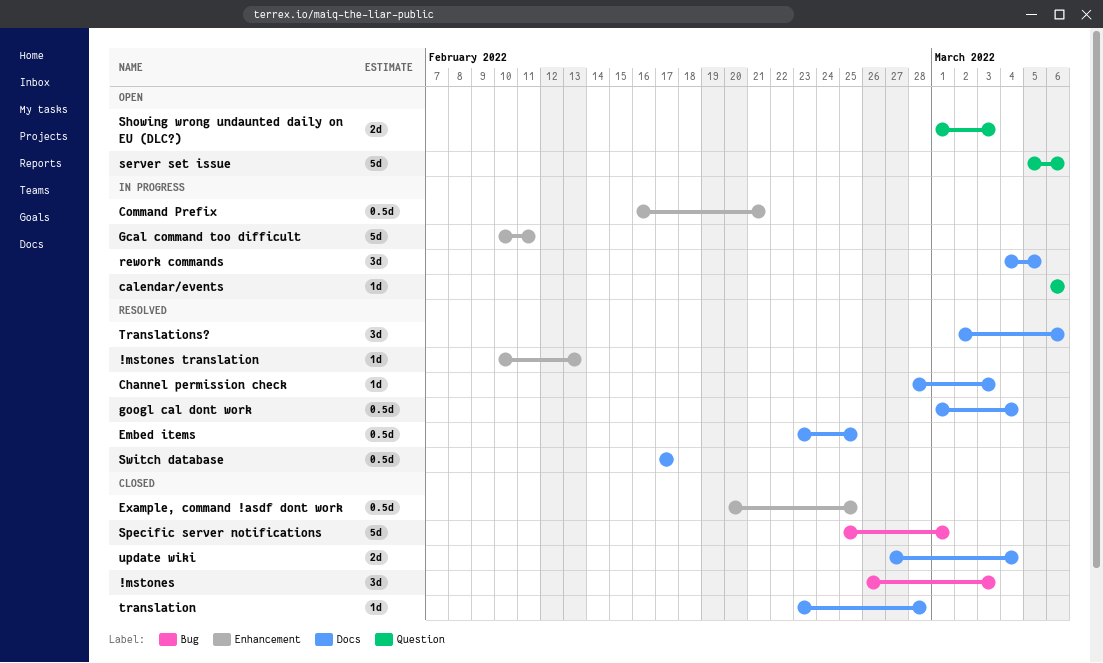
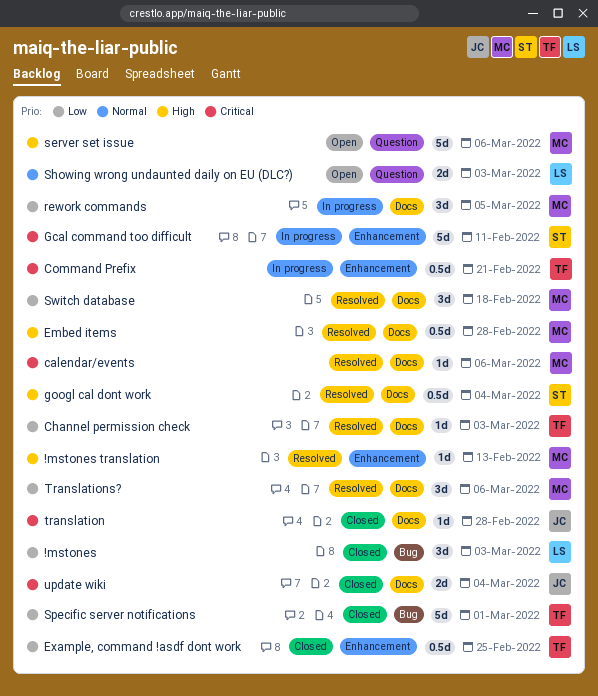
calendar/events, status: In progress -> Resolved
calendar/events, label: Question -> Docs
Embed items, due: Feb 25 -> Feb 28
Switch database, estimate: 0.5d -> 3d
Switch database, due: Feb 17 -> Feb 18

